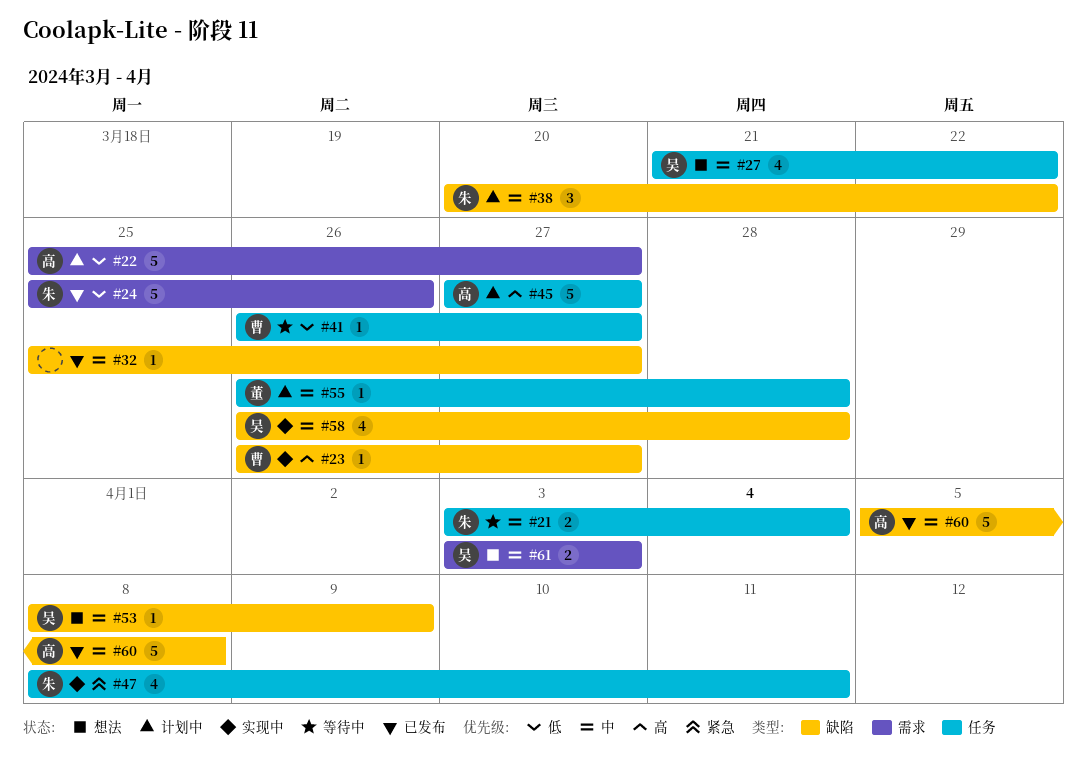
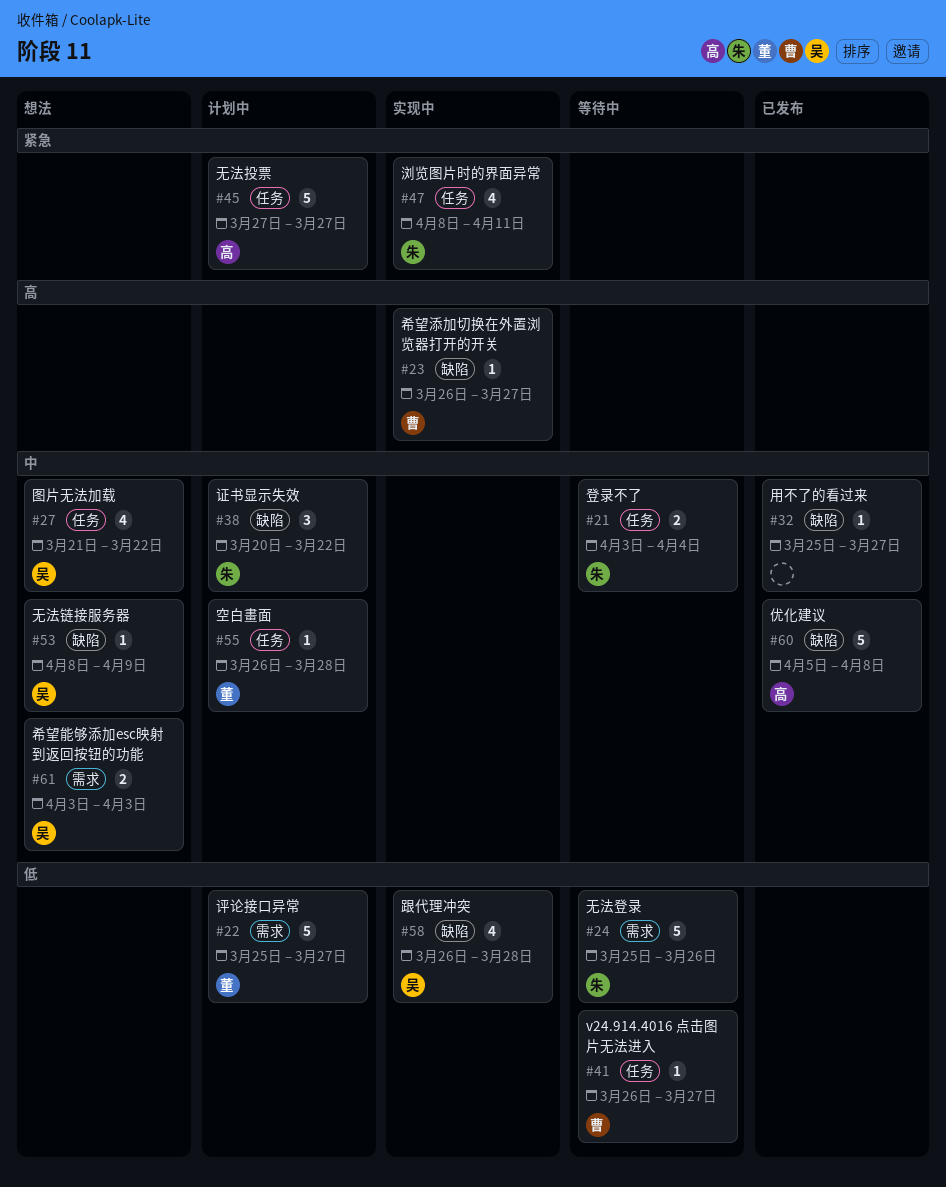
#22, owner: 高 -> 董
#24, status: 已发布 -> 等待中
#45, priority: 高 -> 紧急
#58, priority: 中 -> 低

